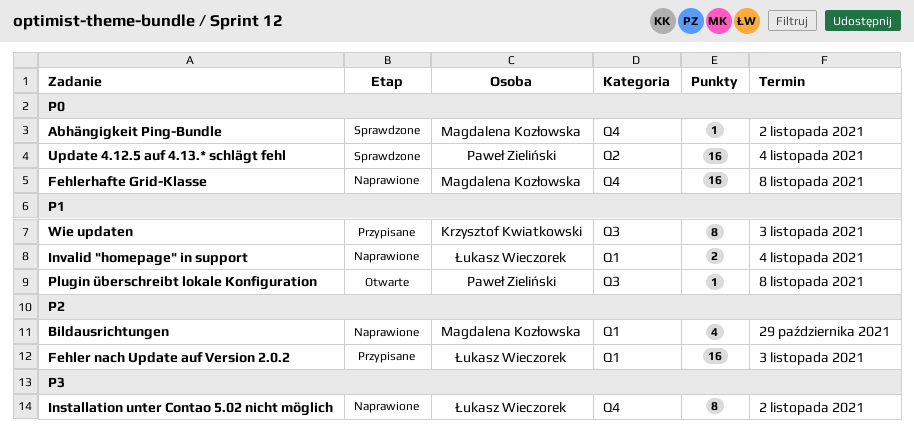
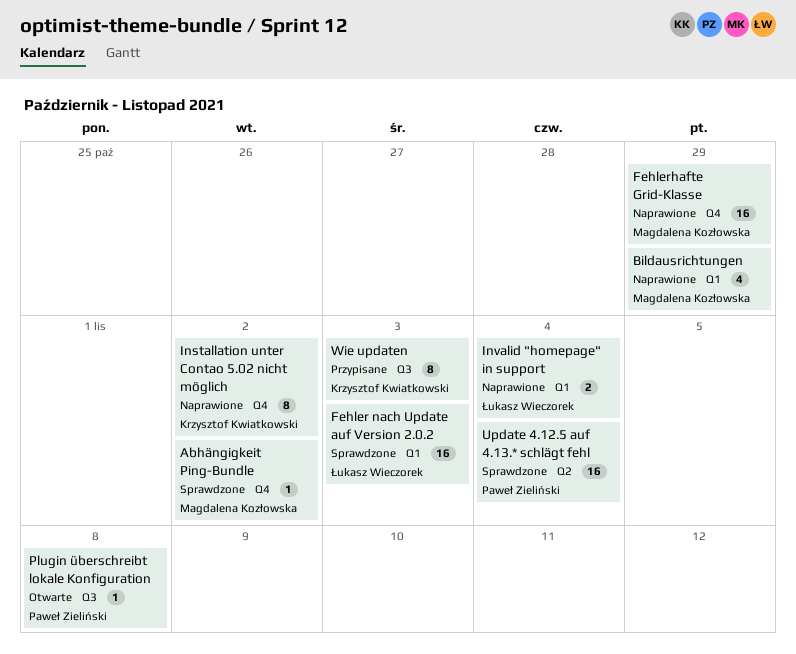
Fehler nach Update auf Version 2.0.2, status: Przypisane -> Sprawdzone
Fehlerhafte Grid-Klasse, due: Nov 8 -> Oct 29
Installation unter Contao 5.02 nicht möglich, owner: Łukasz Wieczorek -> Krzysztof Kwiatkowski

